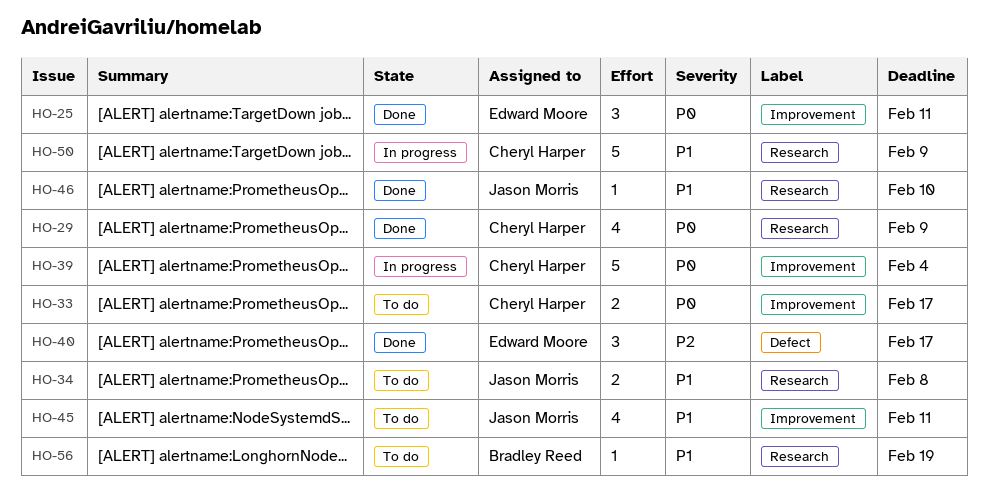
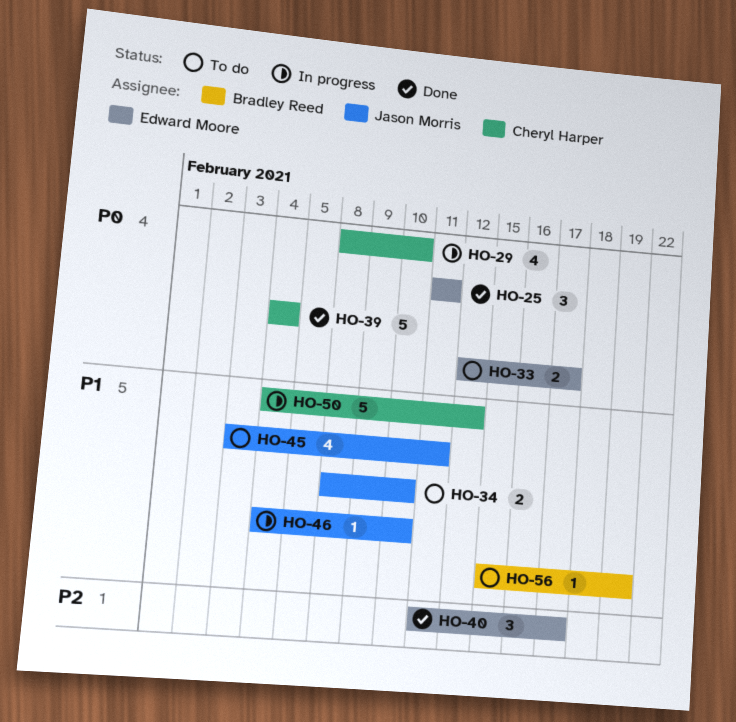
HO-29, status: Done -> In progress
HO-29, due: Feb 9 -> Feb 10
HO-33, owner: Cheryl Harper -> Edward Moore
HO-34, due: Feb 8 -> Feb 10
HO-39, status: In progress -> Done
HO-46, status: Done -> In progress
HO-50, due: Feb 9 -> Feb 12

